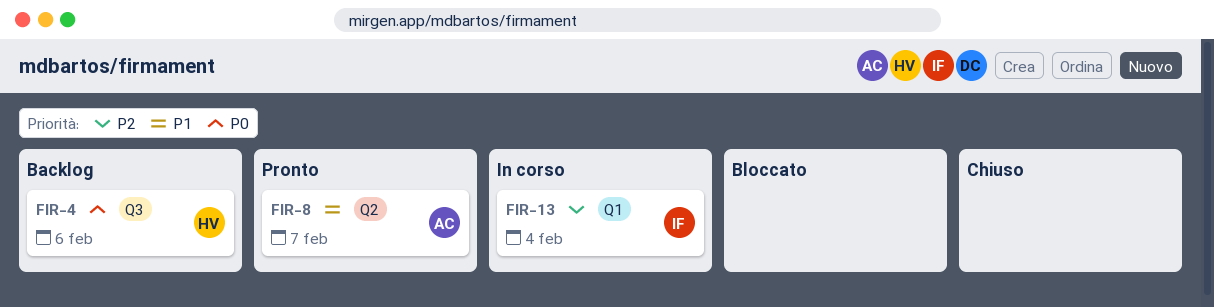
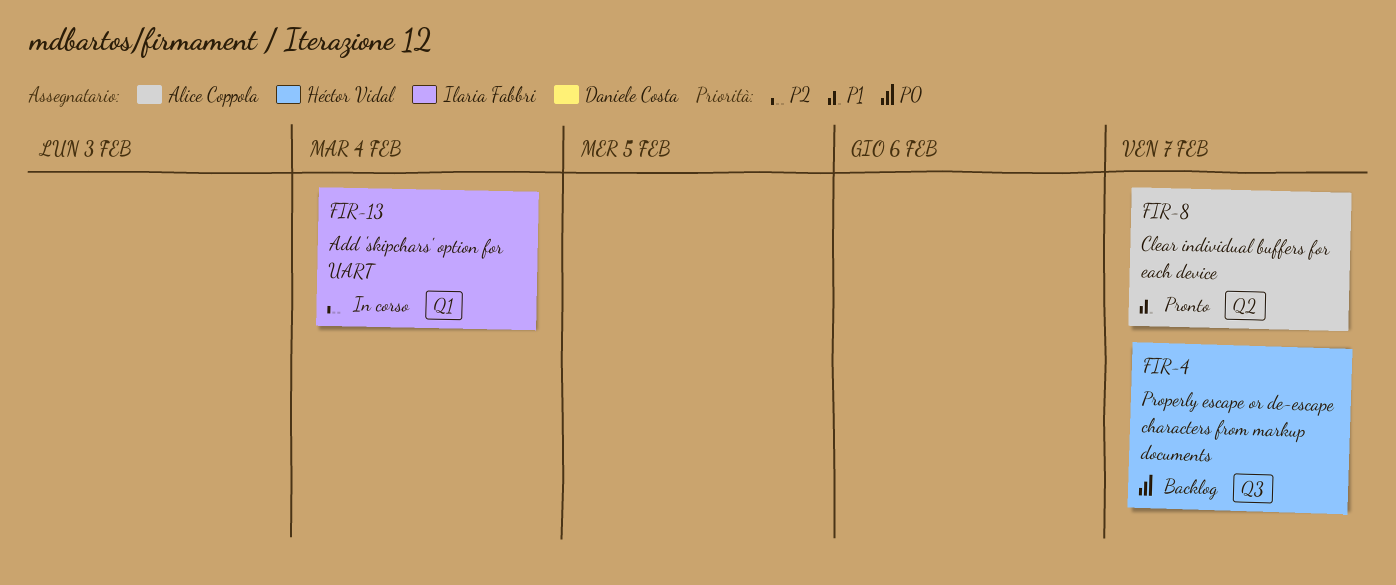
FIR-4, due: Feb 6 -> Feb 7

